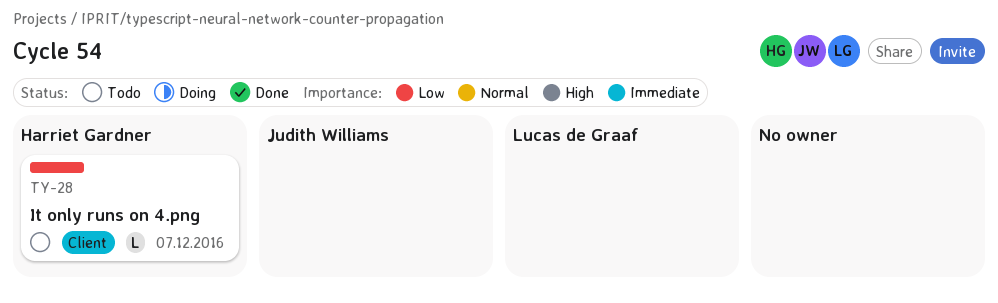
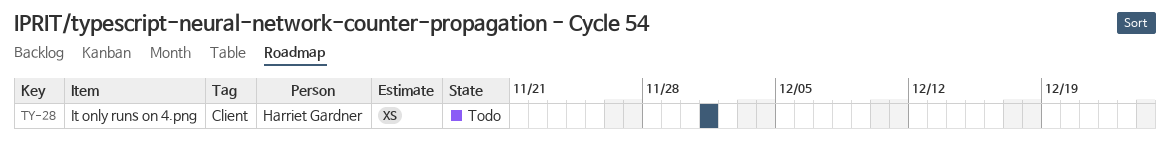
TY-28, estimate: L -> XS
TY-28, due: Dec 7 -> Dec 1

